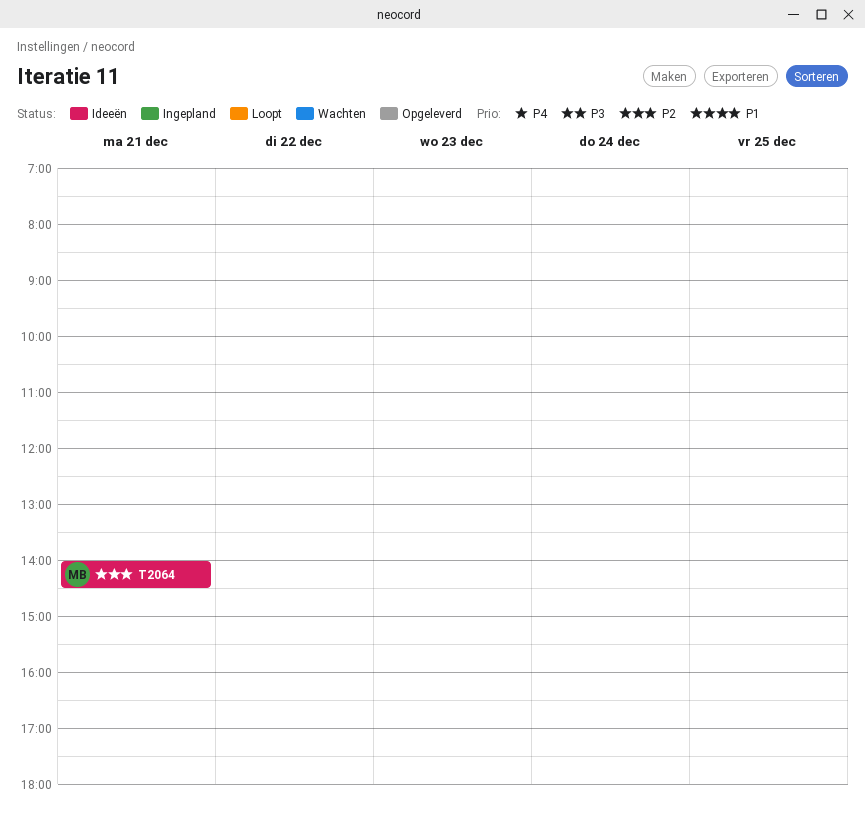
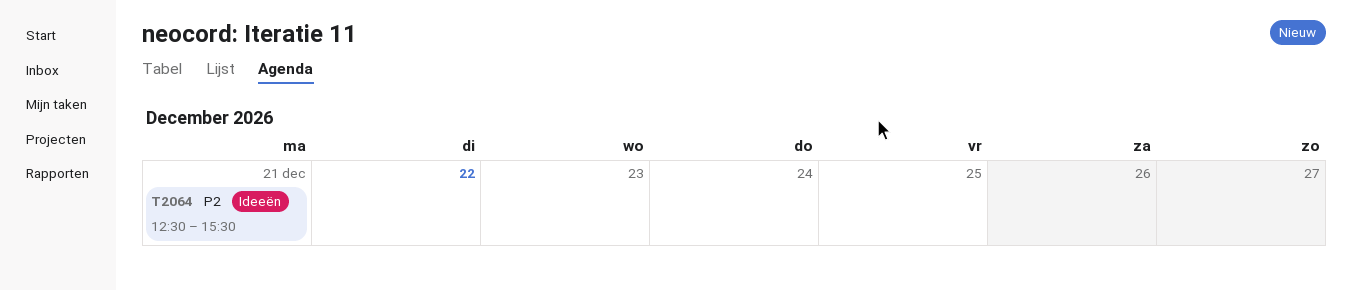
T2064, begins: 14:00 -> 12:30
T2064, ends: 14:30 -> 15:30

